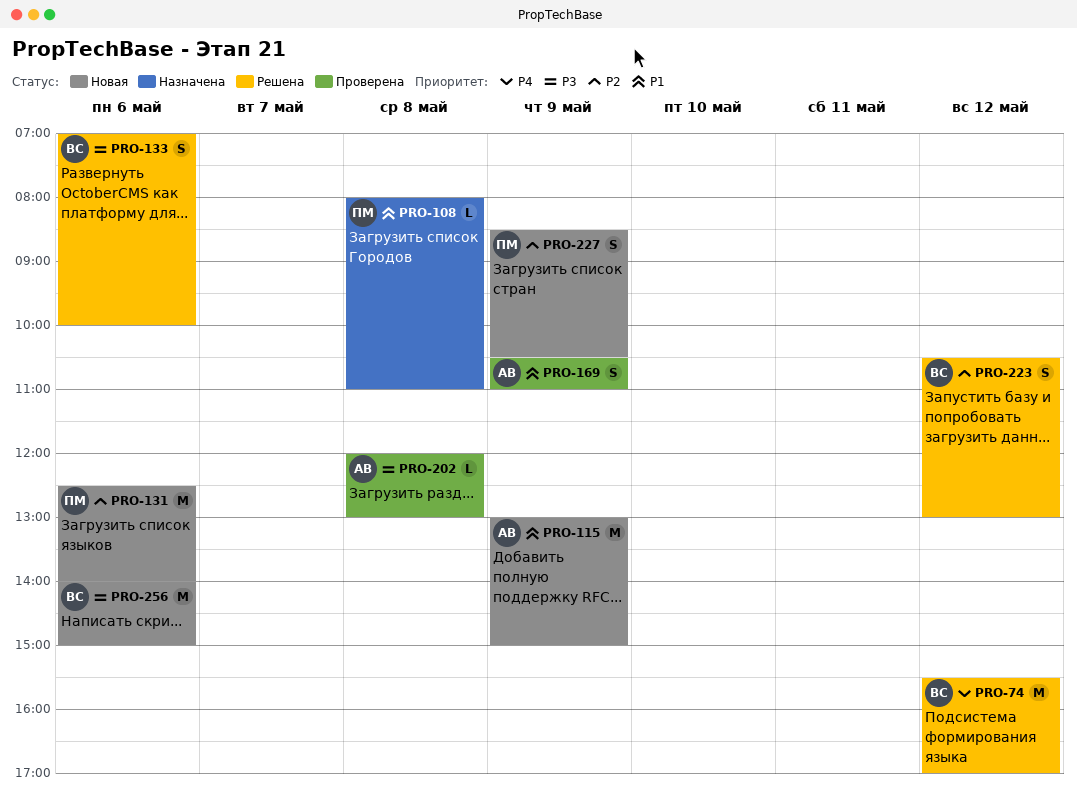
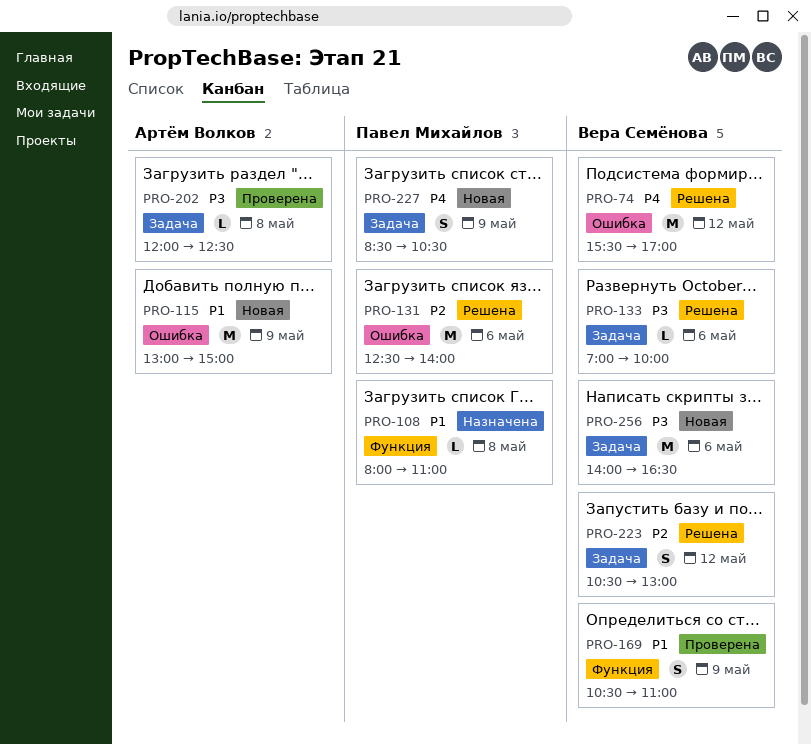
PRO-131, status: Новая -> Решена
PRO-133, estimate: S -> L
PRO-169, owner: Артём Волков -> Вера Семёнова
PRO-202, ends: 13:00 -> 12:30
PRO-227, priority: P2 -> P4
PRO-256, ends: 15:00 -> 16:30

